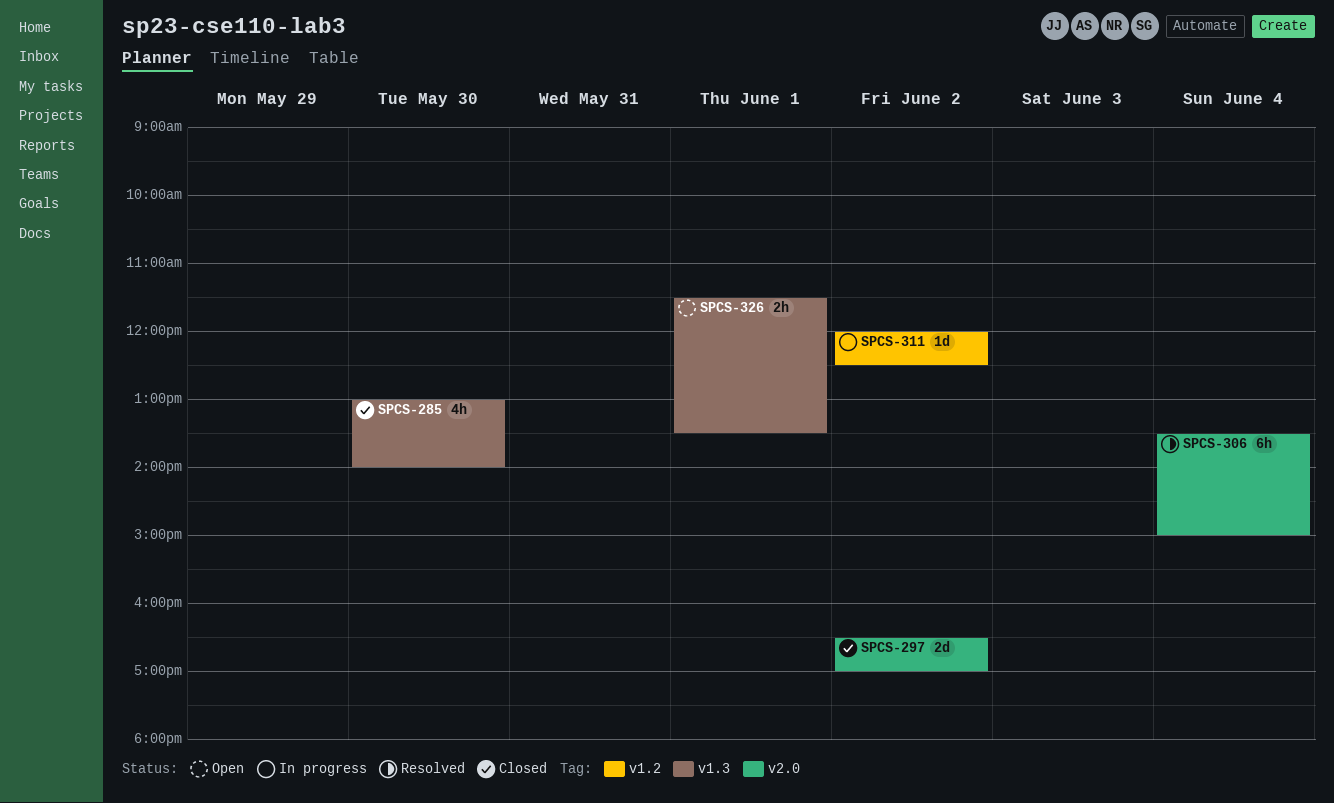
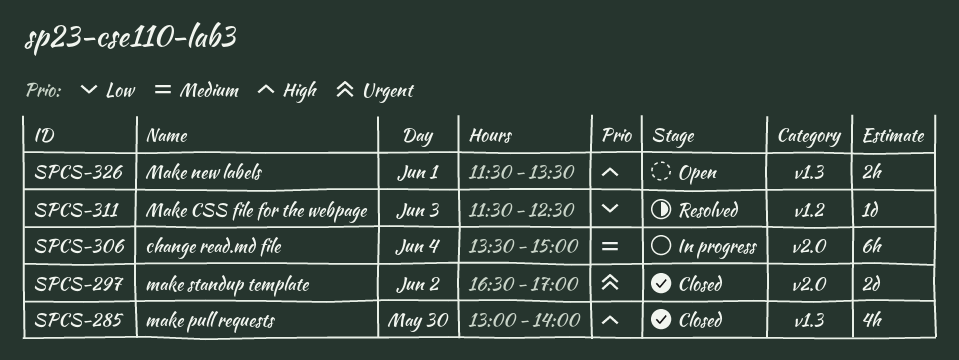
SPCS-306, status: Resolved -> In progress
SPCS-311, status: In progress -> Resolved
SPCS-311, day: Jun 2 -> Jun 3
SPCS-311, begins: 12:00 -> 11:30

